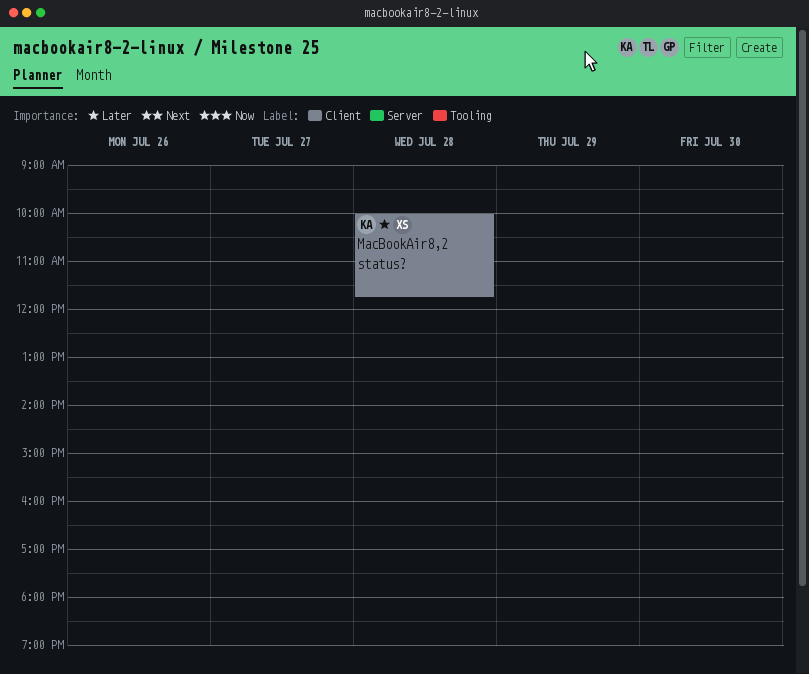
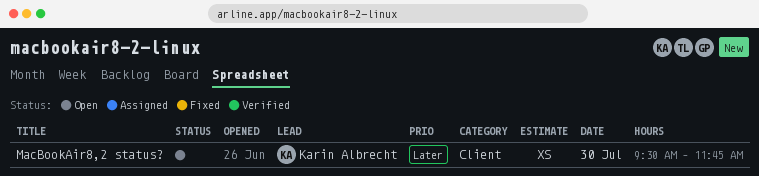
MacBookAir8,2 status?, day: Jul 28 -> Jul 30
MacBookAir8,2 status?, begins: 10:00 -> 09:30

